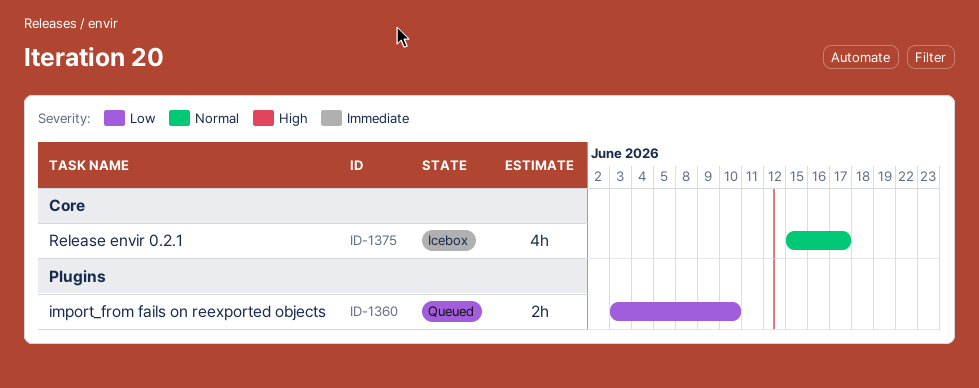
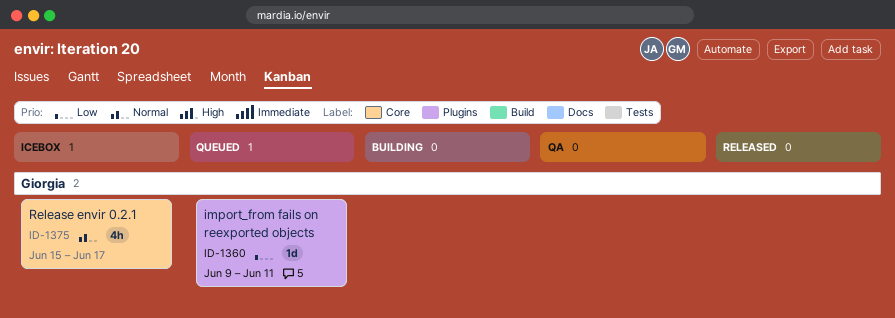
ID-1360, estimate: 2h -> 1d
ID-1360, start: Jun 3 -> Jun 9
ID-1360, due: Jun 10 -> Jun 11

